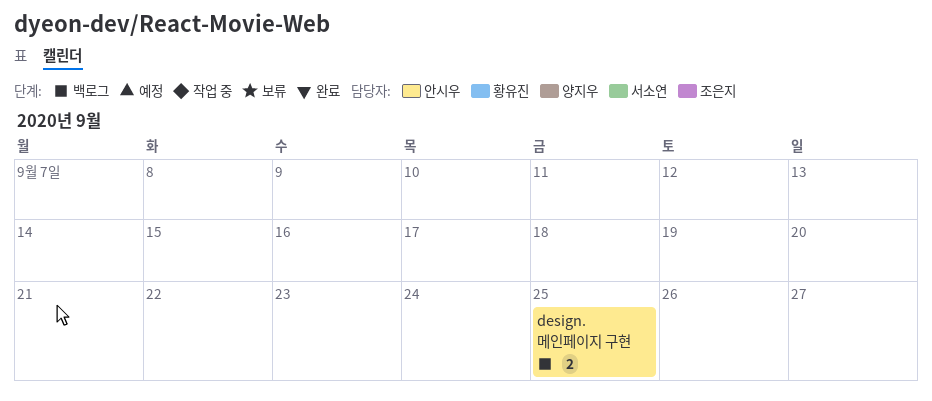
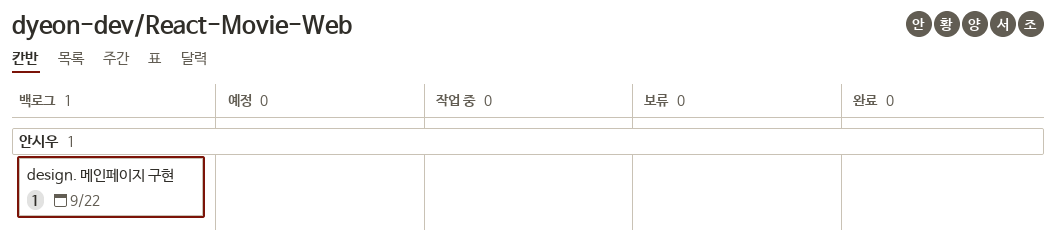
design. 메인페이지 구현, estimate: 2 -> 1
design. 메인페이지 구현, due: Sep 25 -> Sep 22

